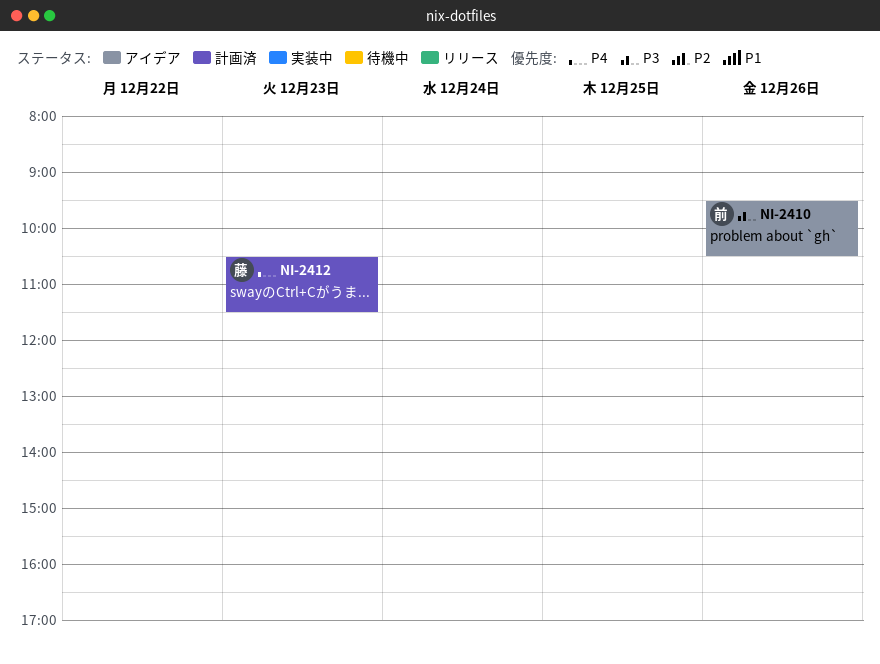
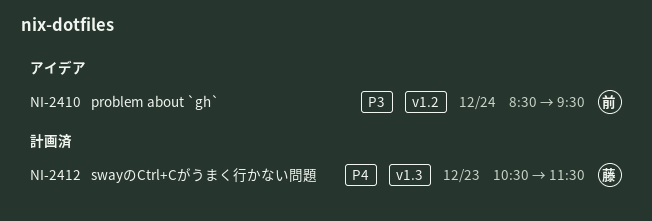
NI-2410, day: Dec 26 -> Dec 24
NI-2410, begins: 09:30 -> 08:30
NI-2410, ends: 10:30 -> 09:30

